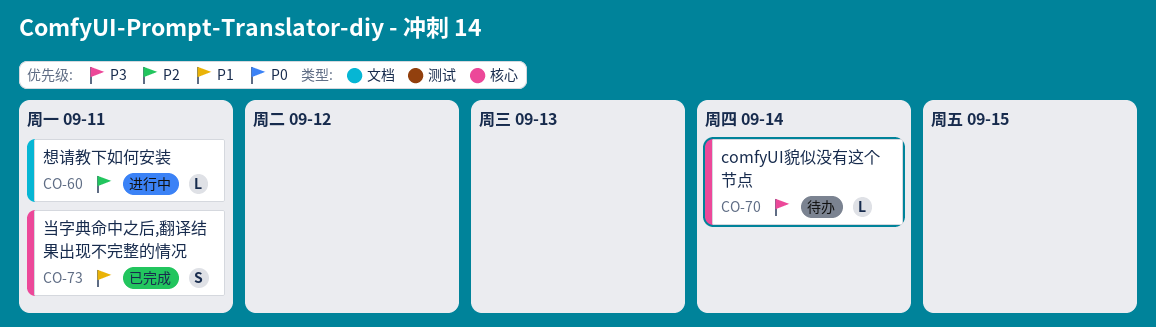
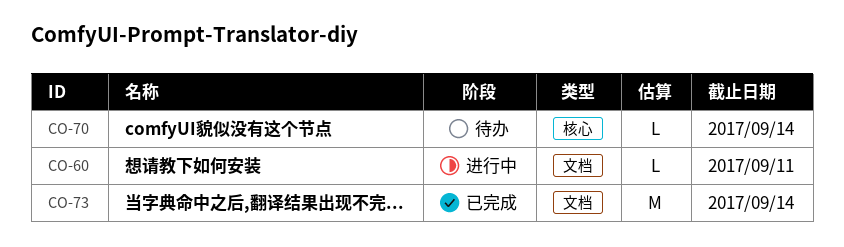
CO-73, label: 核心 -> 文档
CO-73, estimate: S -> M
CO-73, due: Sep 11 -> Sep 14

